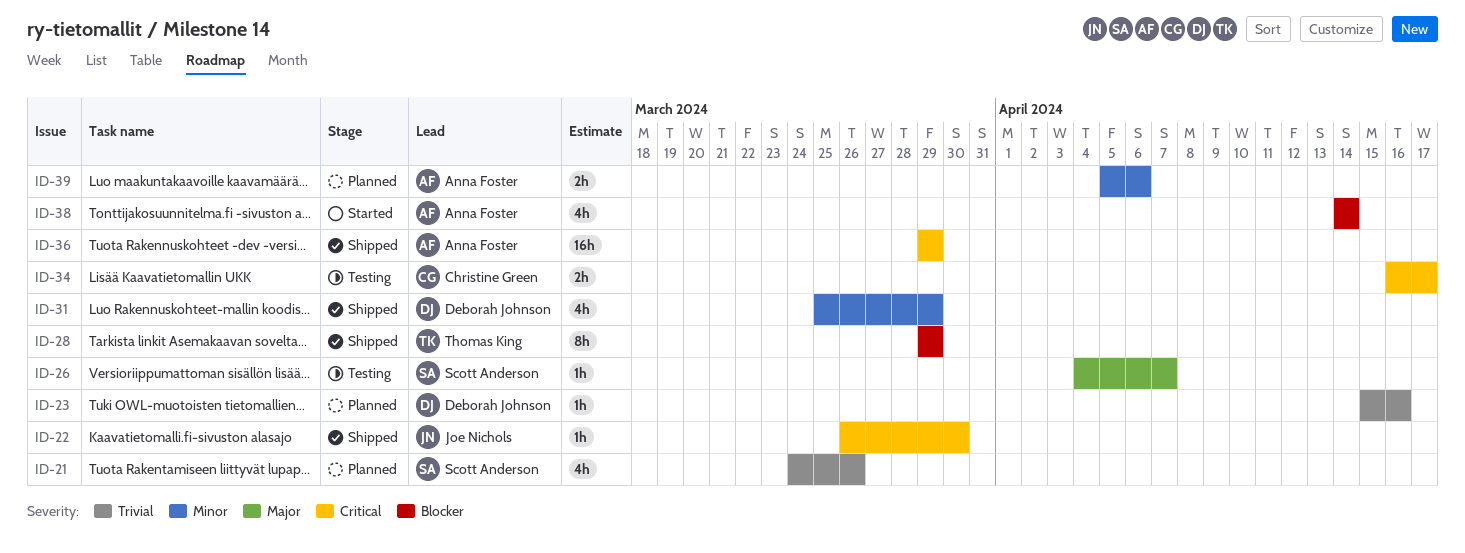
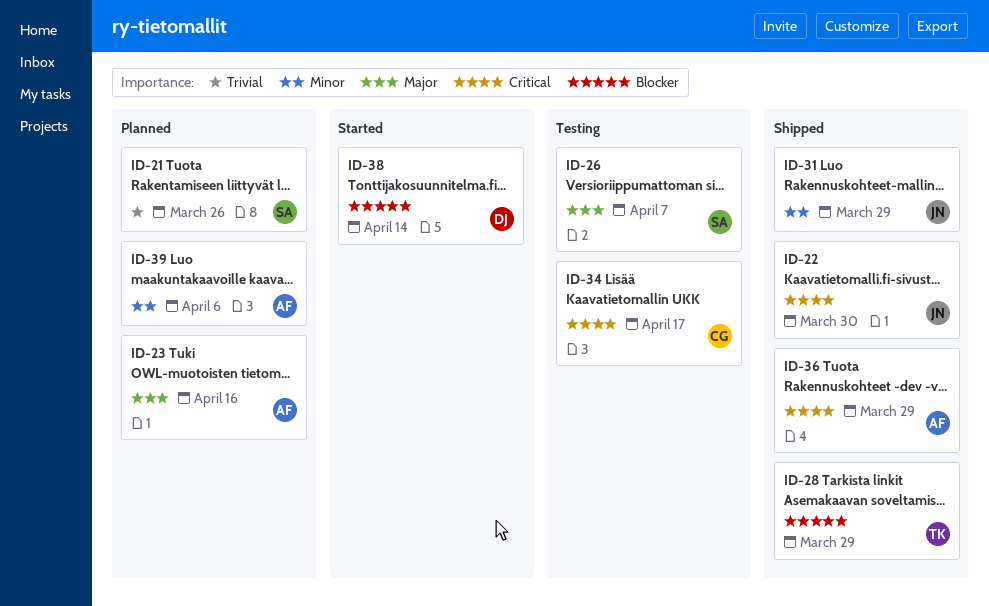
ID-23, owner: Deborah Johnson -> Anna Foster
ID-23, priority: Trivial -> Major
ID-31, owner: Deborah Johnson -> Joe Nichols
ID-38, owner: Anna Foster -> Deborah Johnson

